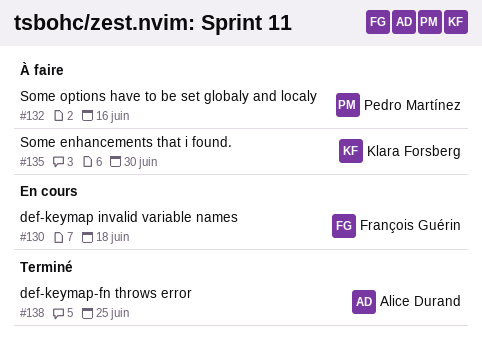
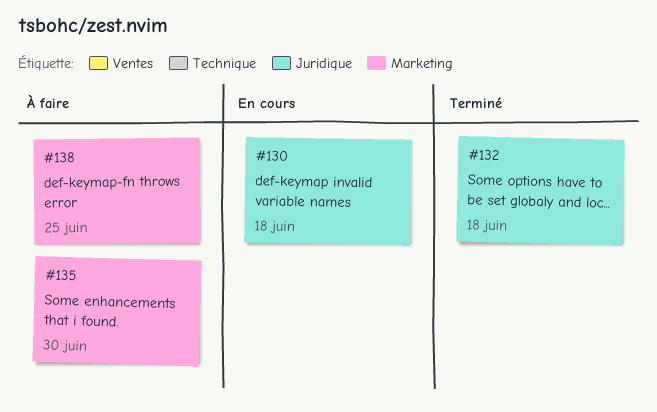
#132, status: À faire -> Terminé
#132, due: Jun 16 -> Jun 18
#138, status: Terminé -> À faire

